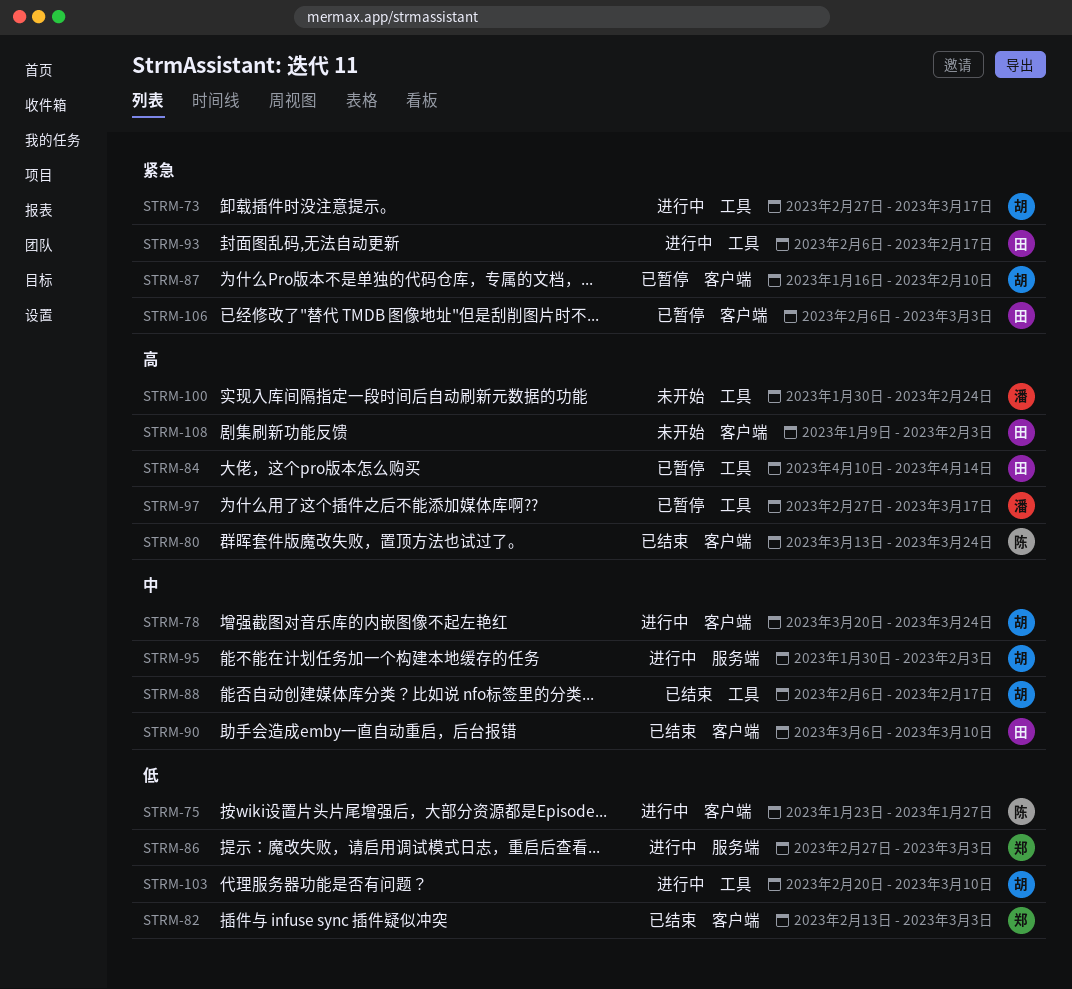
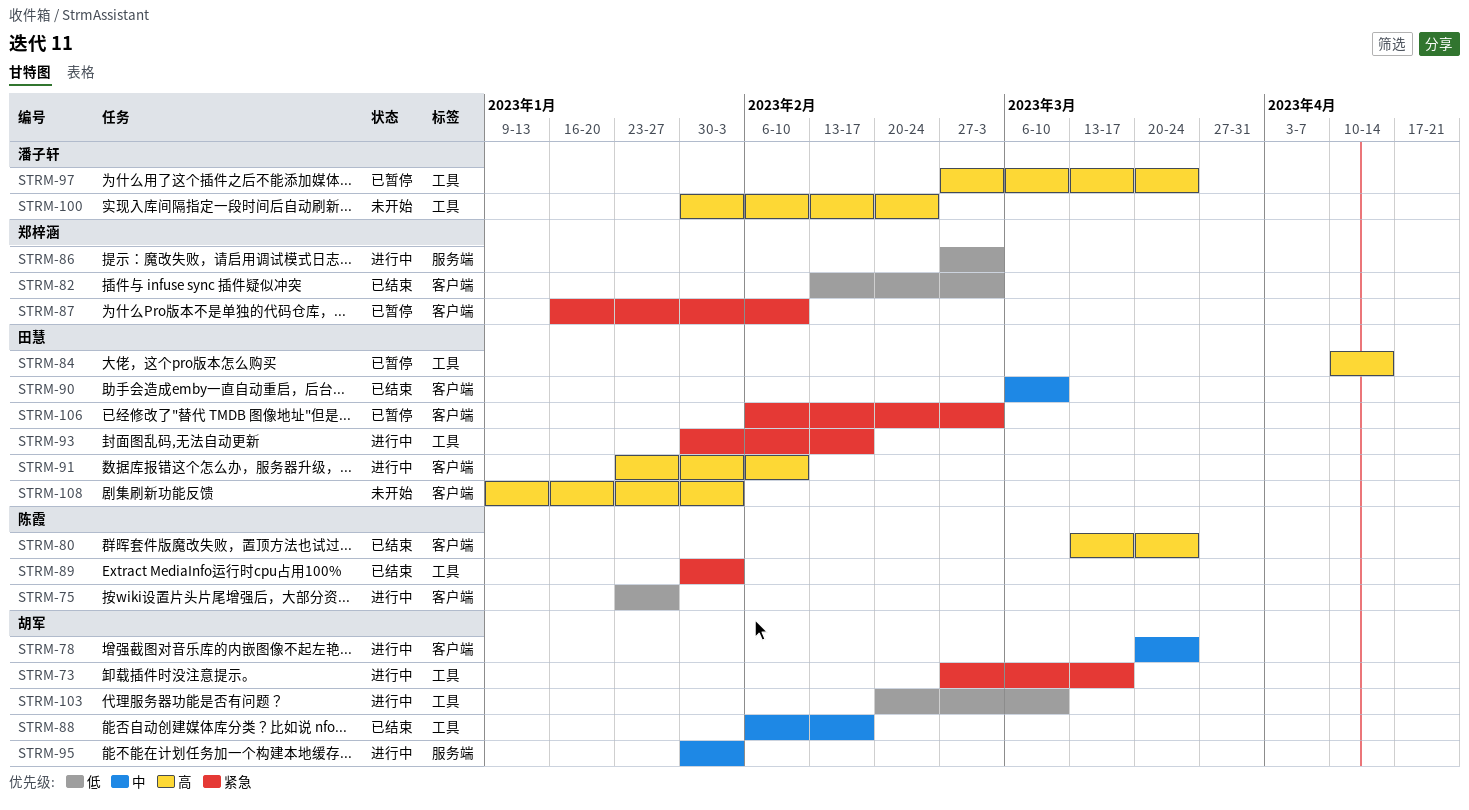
STRM-87, owner: 胡军 -> 郑梓涵
STRM-89: none -> present
STRM-91: none -> present
STRM-93, start: Feb 6 -> Jan 30
STRM-97, due: Mar 17 -> Mar 24

